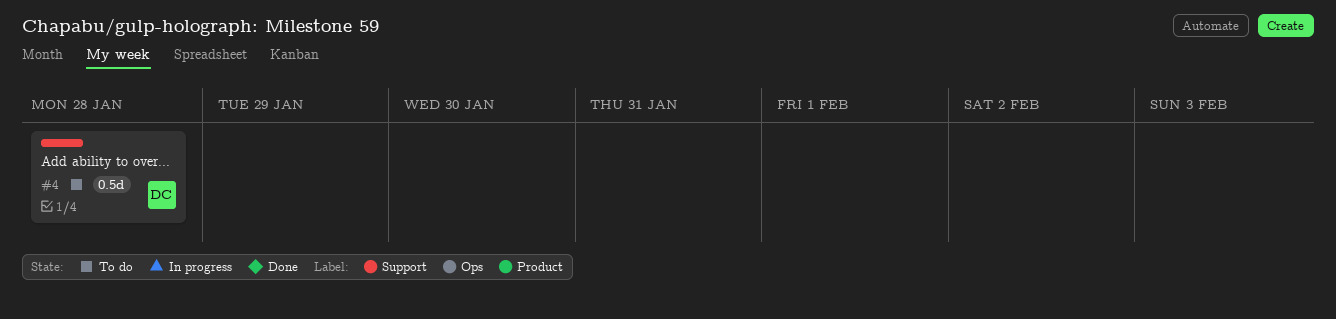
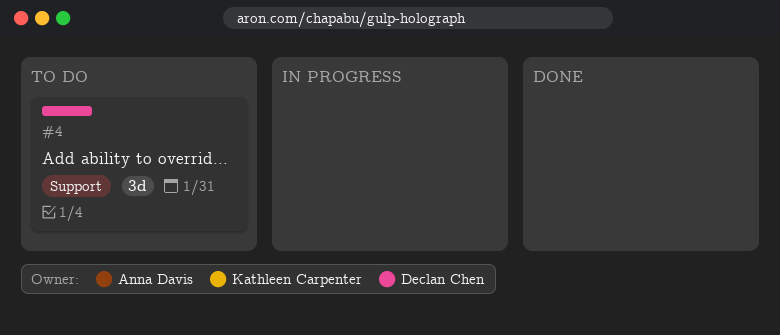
#4, estimate: 0.5d -> 3d
#4, due: Jan 28 -> Jan 31

